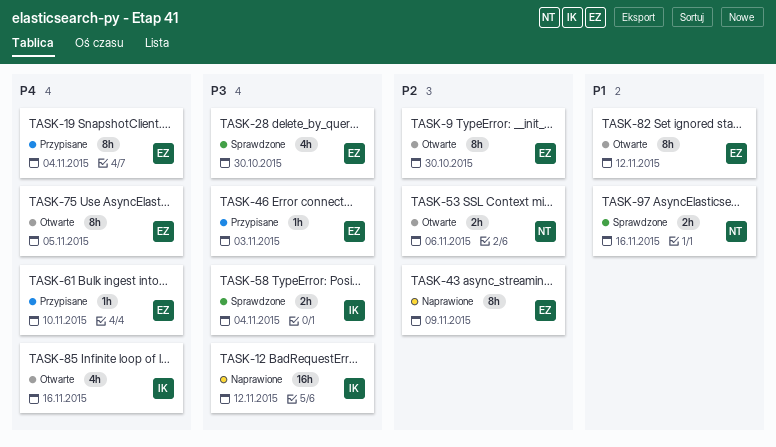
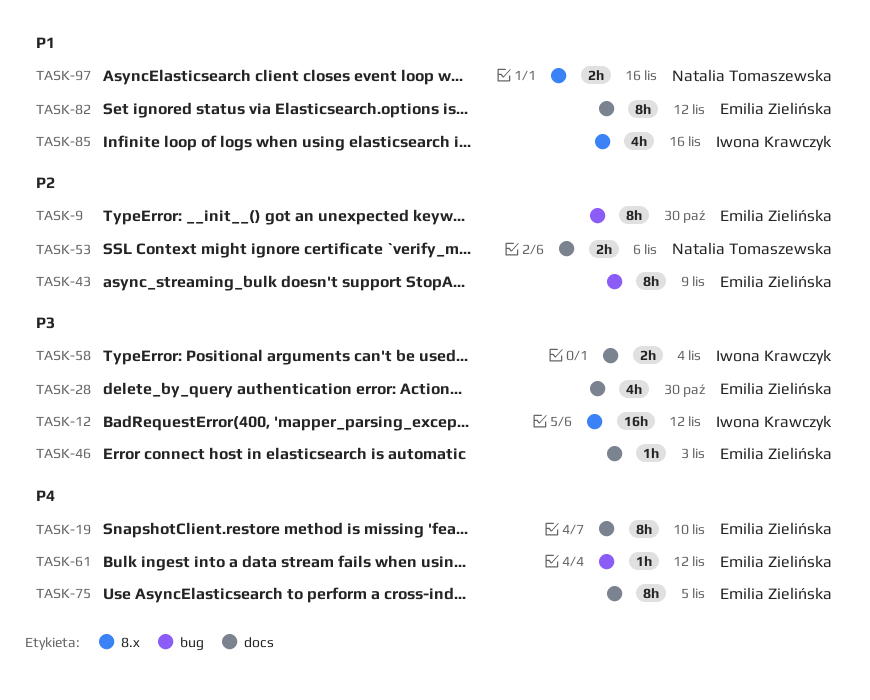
TASK-19, due: Nov 4 -> Nov 10
TASK-61, due: Nov 10 -> Nov 12
TASK-85, priority: P4 -> P1

